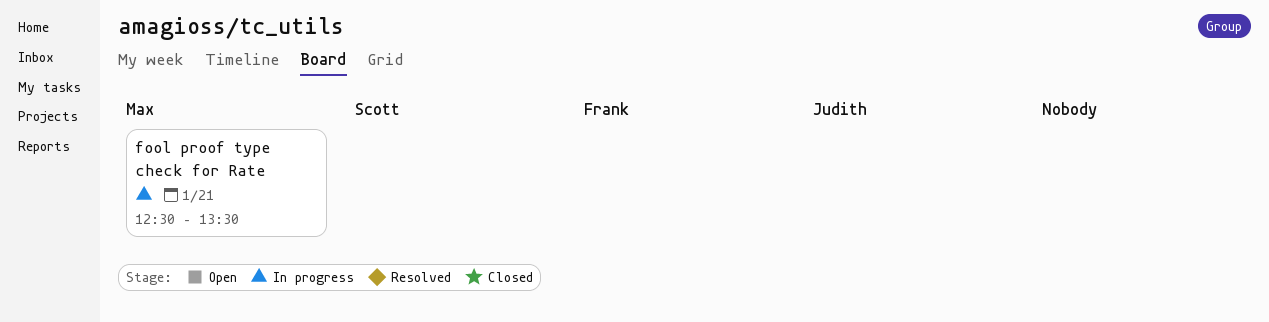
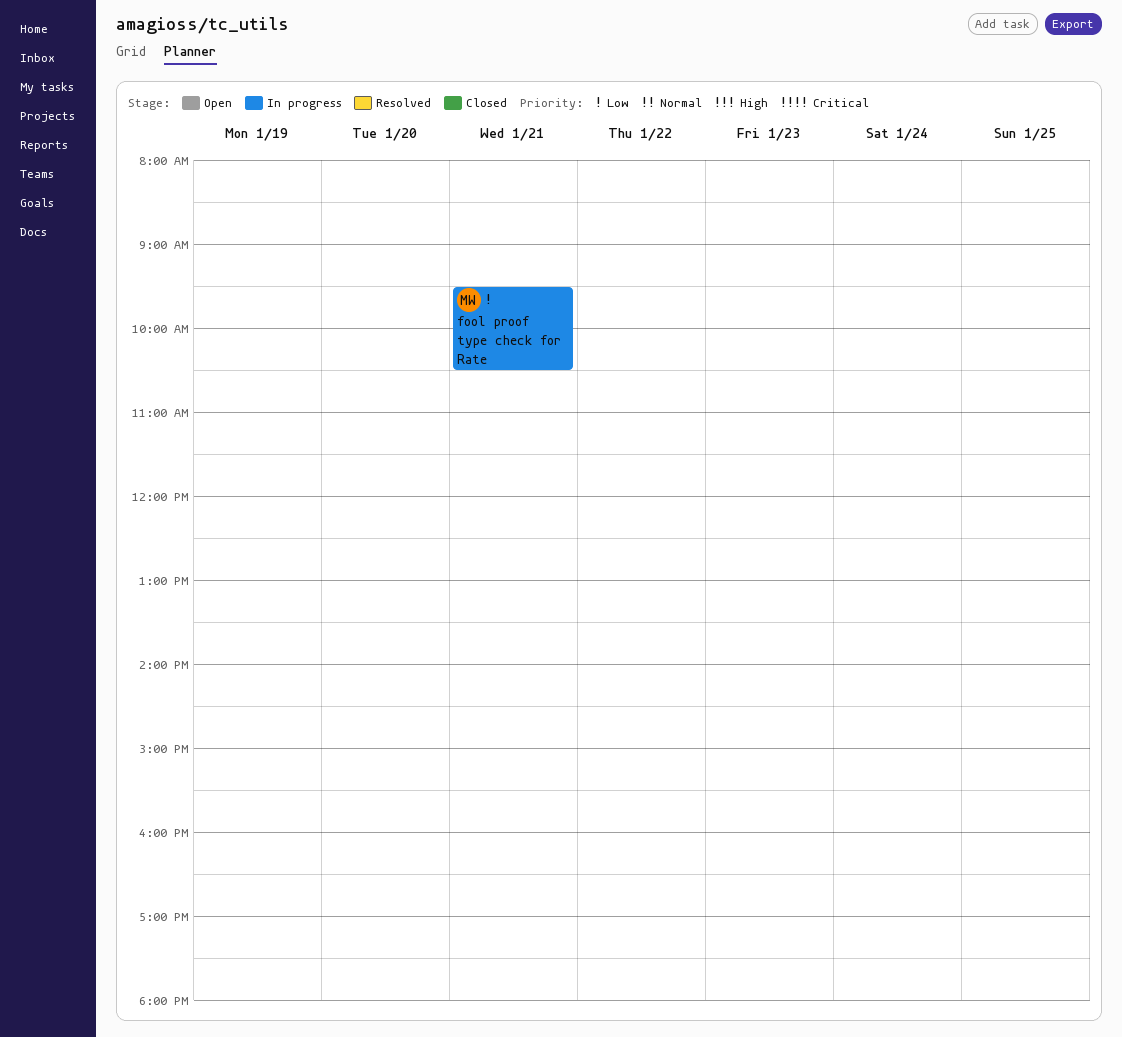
fool proof type check for Rate, begins: 12:30 -> 09:30
fool proof type check for Rate, ends: 13:30 -> 10:30

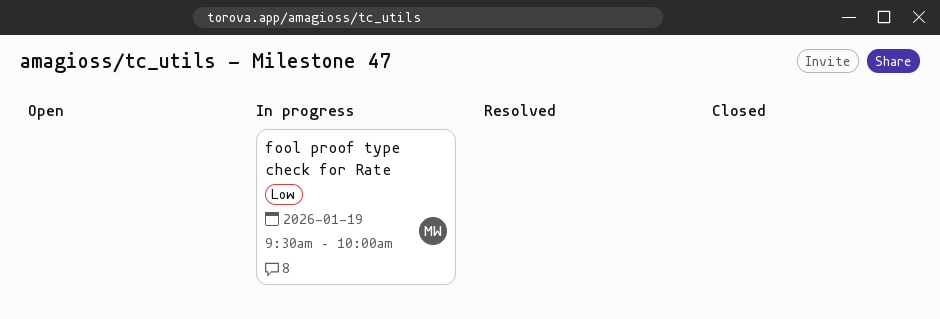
fool proof type check for Rate, day: Jan 21 -> Jan 19
fool proof type check for Rate, ends: 10:30 -> 10:00

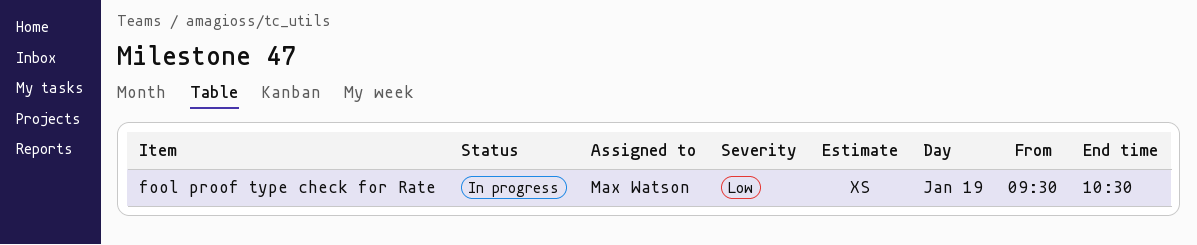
fool proof type check for Rate, ends: 10:00 -> 10:30

